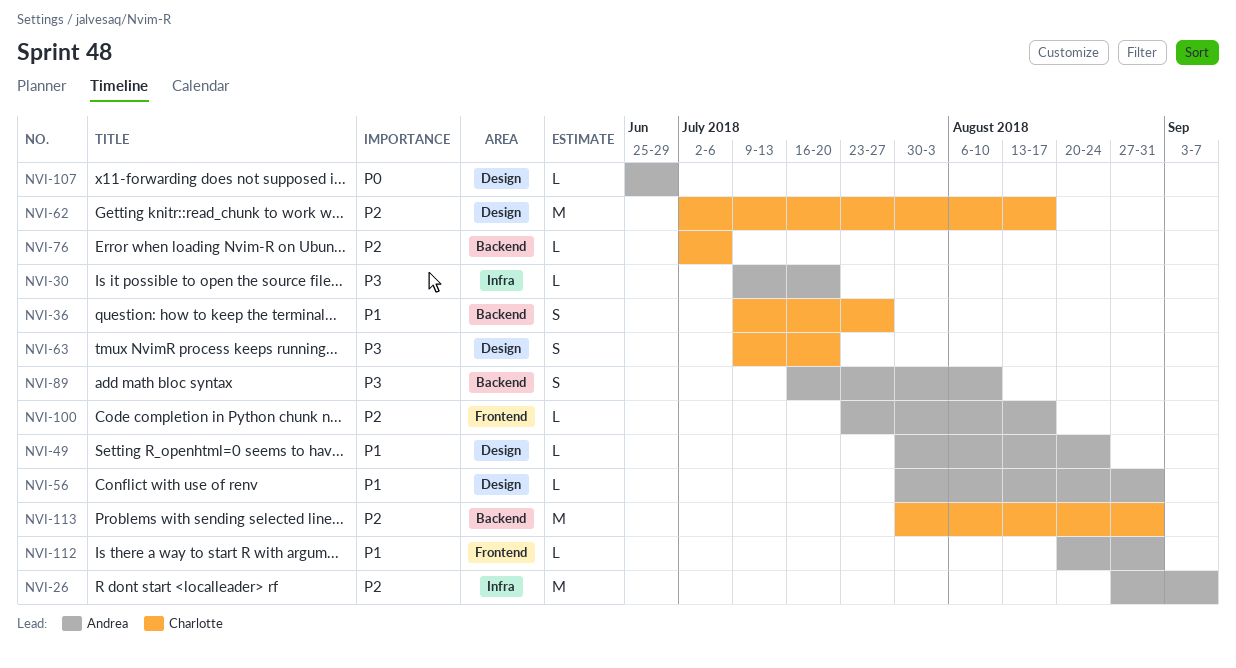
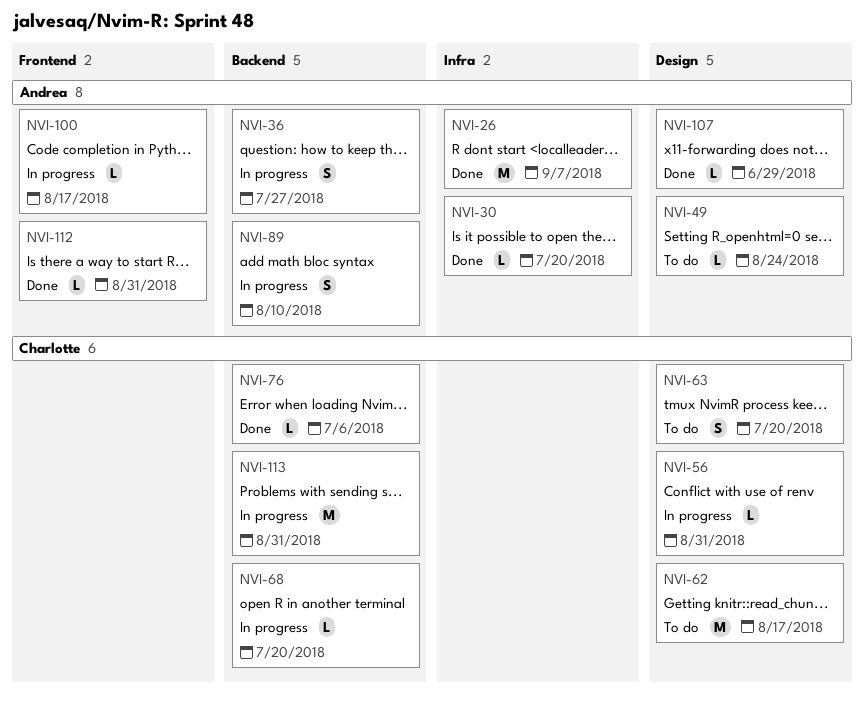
NVI-36, owner: Charlotte -> Andrea
NVI-56, owner: Andrea -> Charlotte
NVI-68: none -> present

